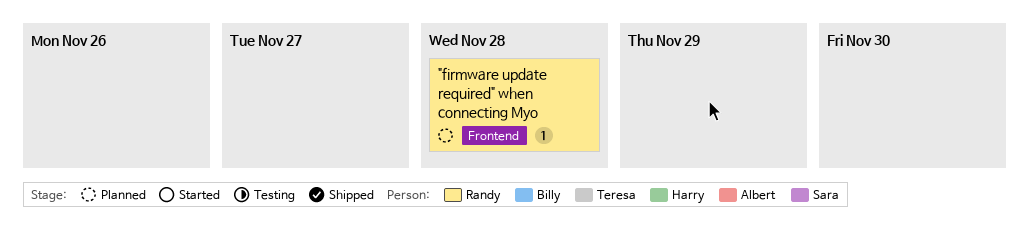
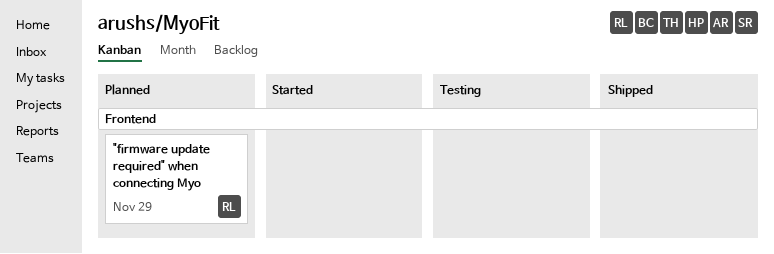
"firmware update required" when connecting Myo, due: Nov 28 -> Nov 29

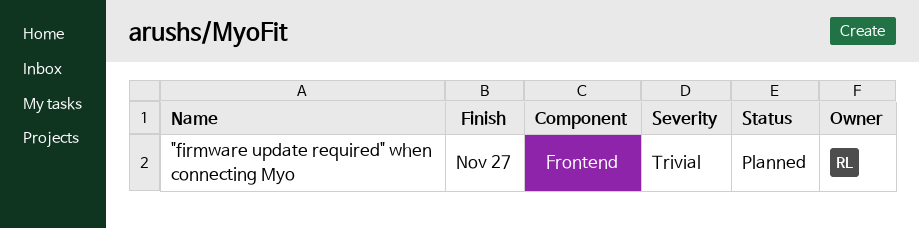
"firmware update required" when connecting Myo, due: Nov 29 -> Nov 27

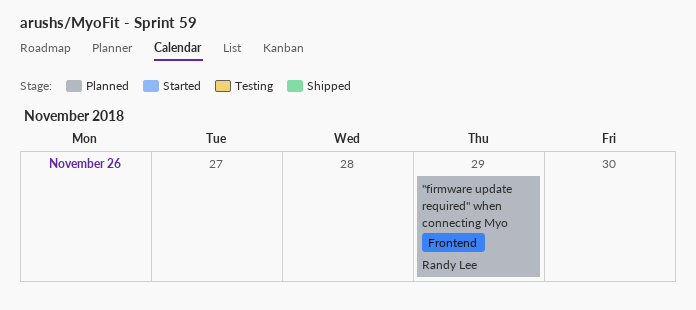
"firmware update required" when connecting Myo, due: Nov 27 -> Nov 29

